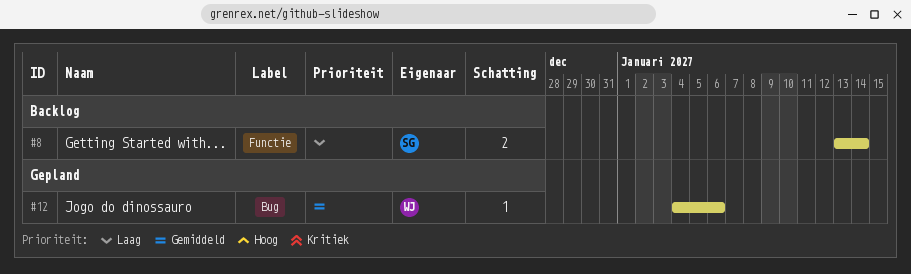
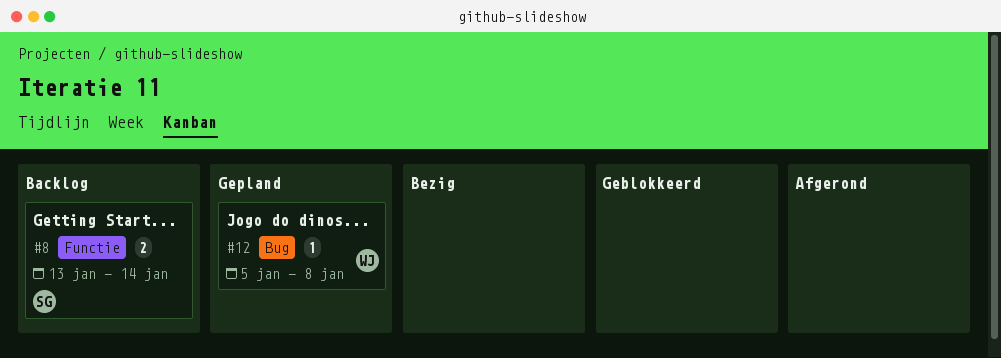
#12, start: Jan 4 -> Jan 5
#12, due: Jan 6 -> Jan 8

